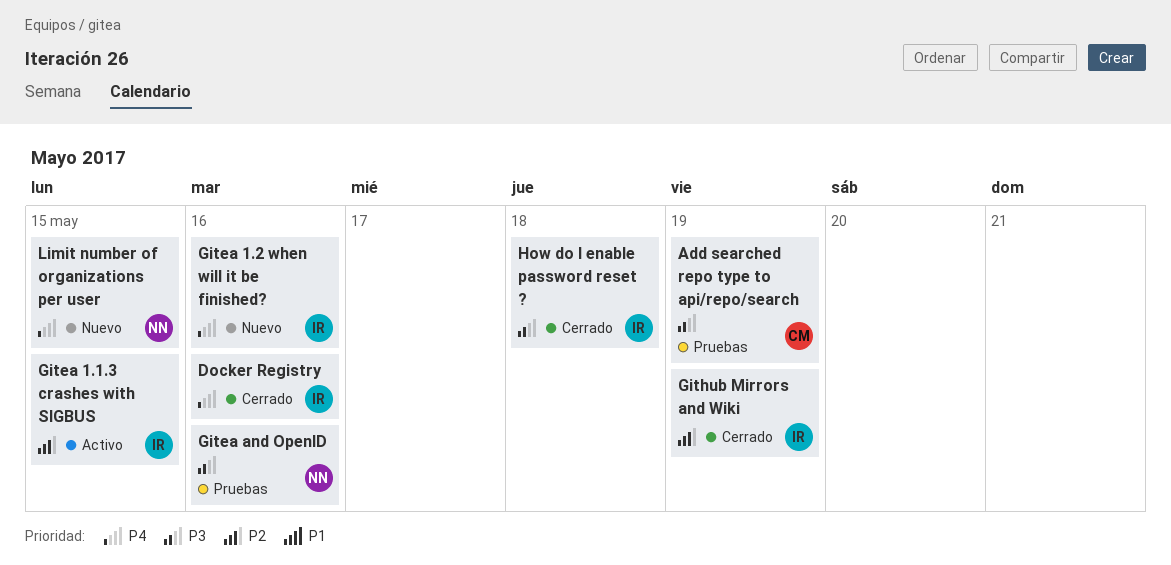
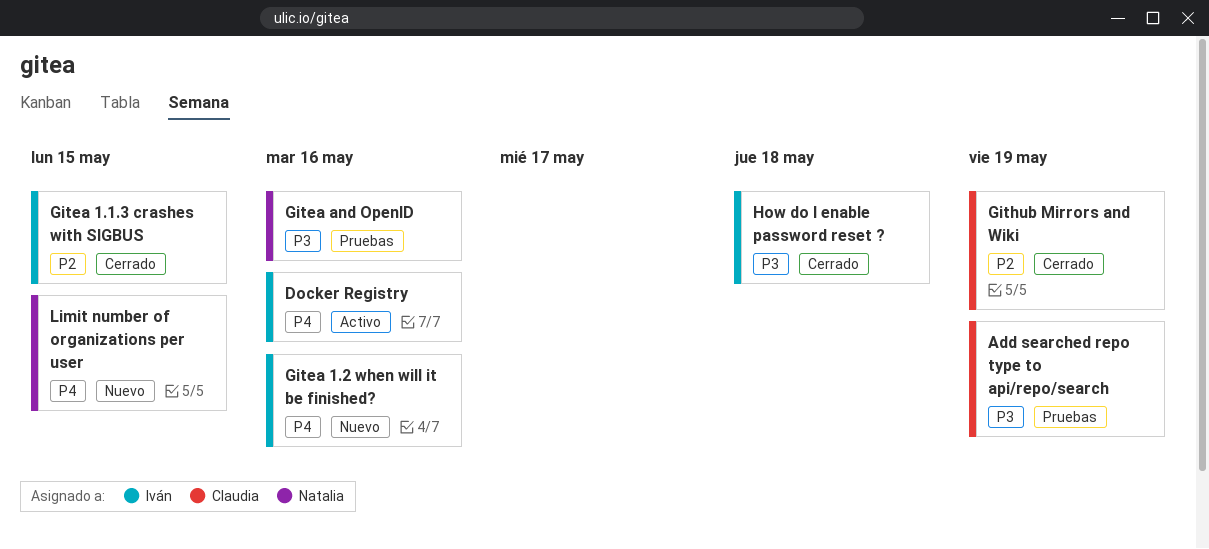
Docker Registry, status: Cerrado -> Activo
Gitea 1.1.3 crashes with SIGBUS, status: Activo -> Cerrado
Github Mirrors and Wiki, owner: Iván -> Claudia

